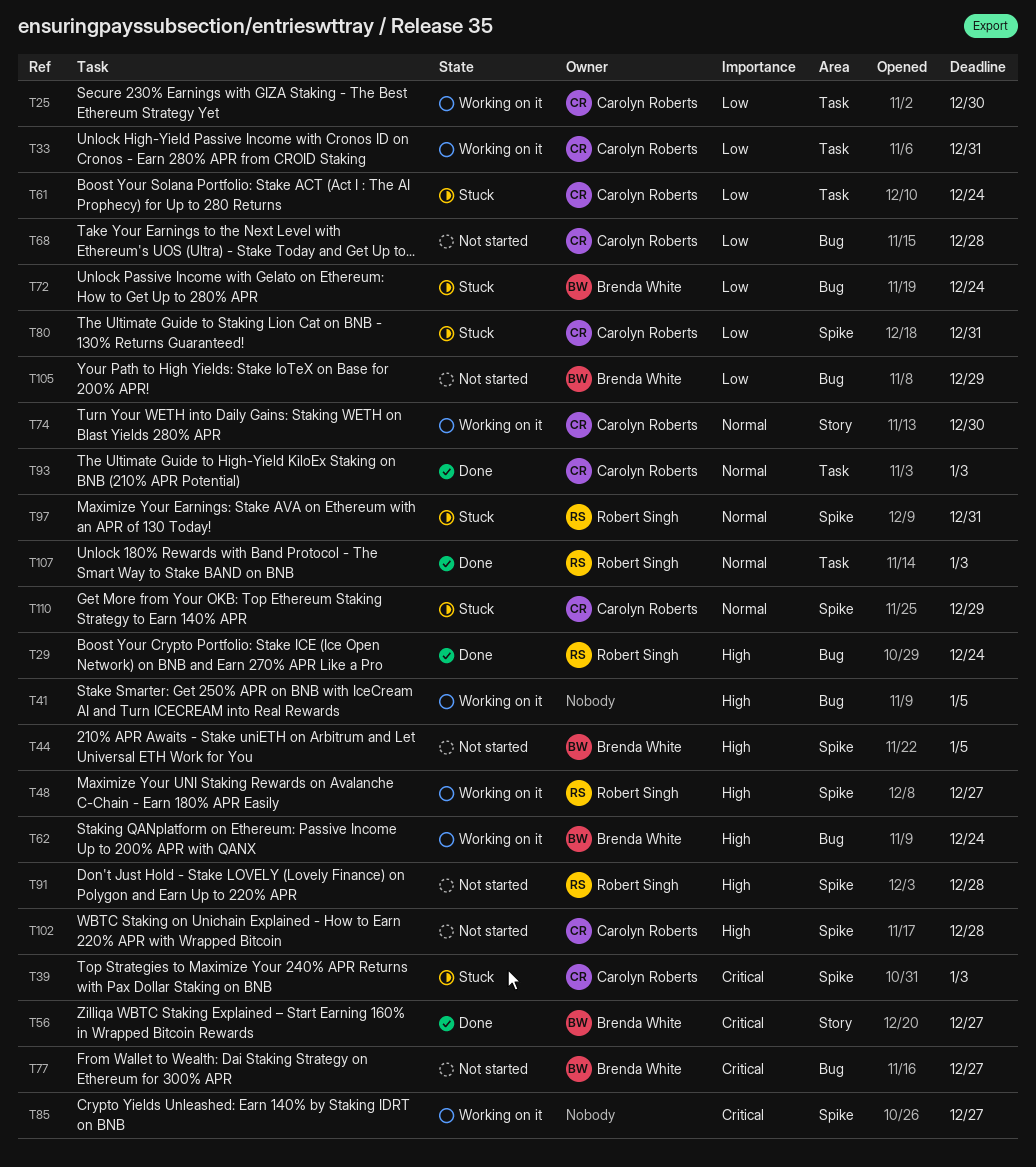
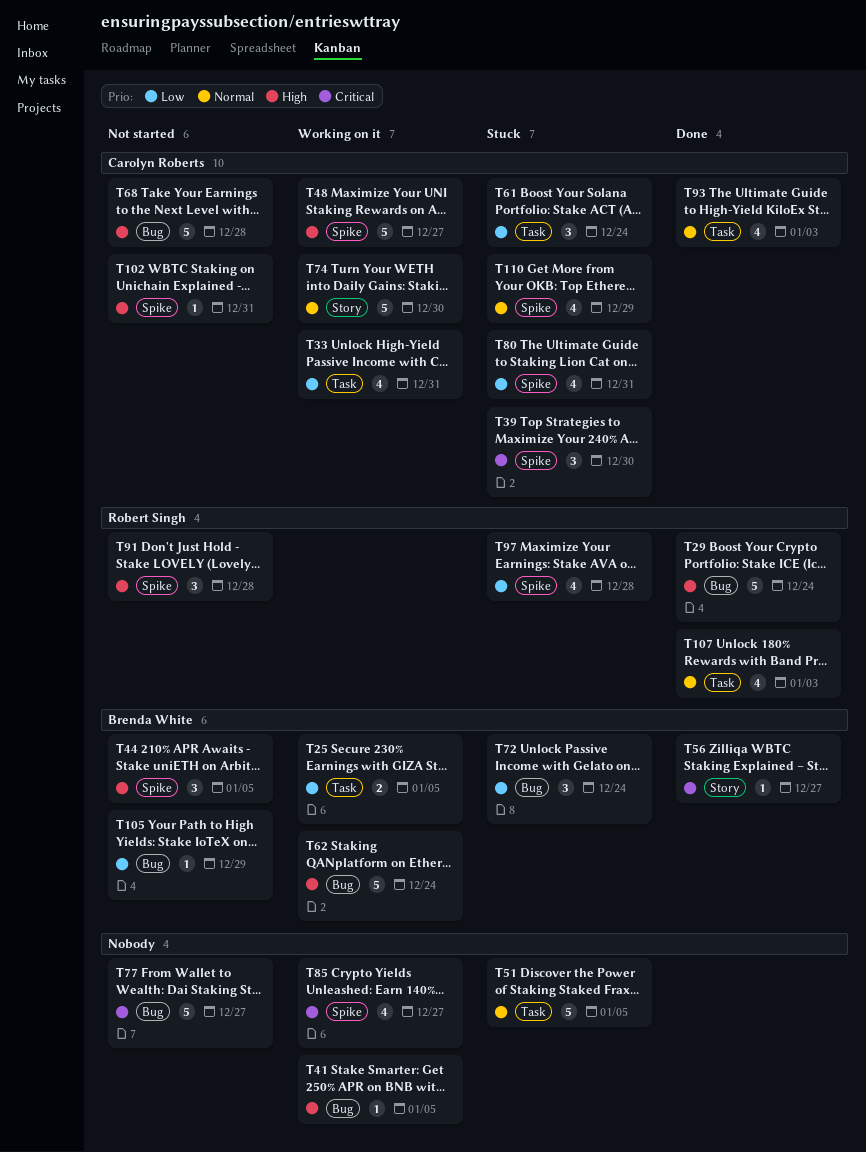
T25, owner: Carolyn Roberts -> Brenda White
T25, due: Dec 30 -> Jan 5
T39, due: Jan 3 -> Dec 30
T48, owner: Robert Singh -> Carolyn Roberts
T51: none -> present
T68, priority: Low -> High
T77, owner: Brenda White -> none
T97, priority: Normal -> Low
T97, due: Dec 31 -> Dec 28
T102, due: Dec 28 -> Dec 31

